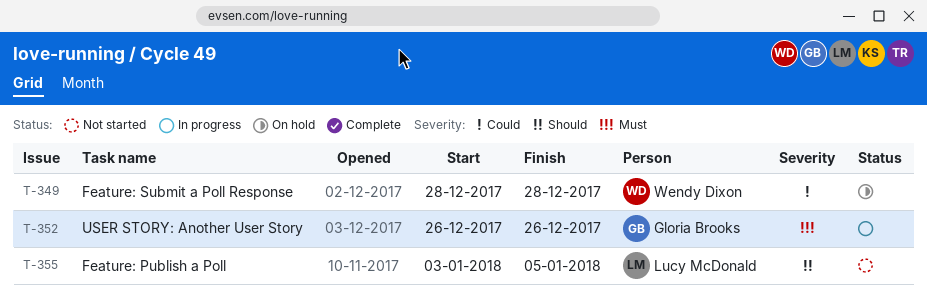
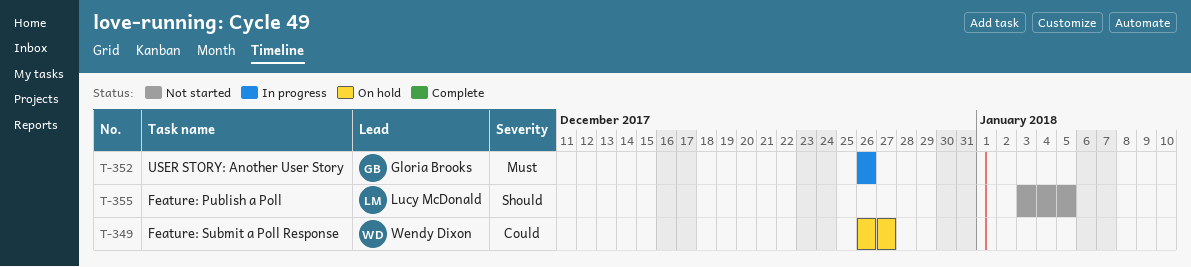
T-349, start: Dec 28 -> Dec 26
T-349, due: Dec 28 -> Dec 27

